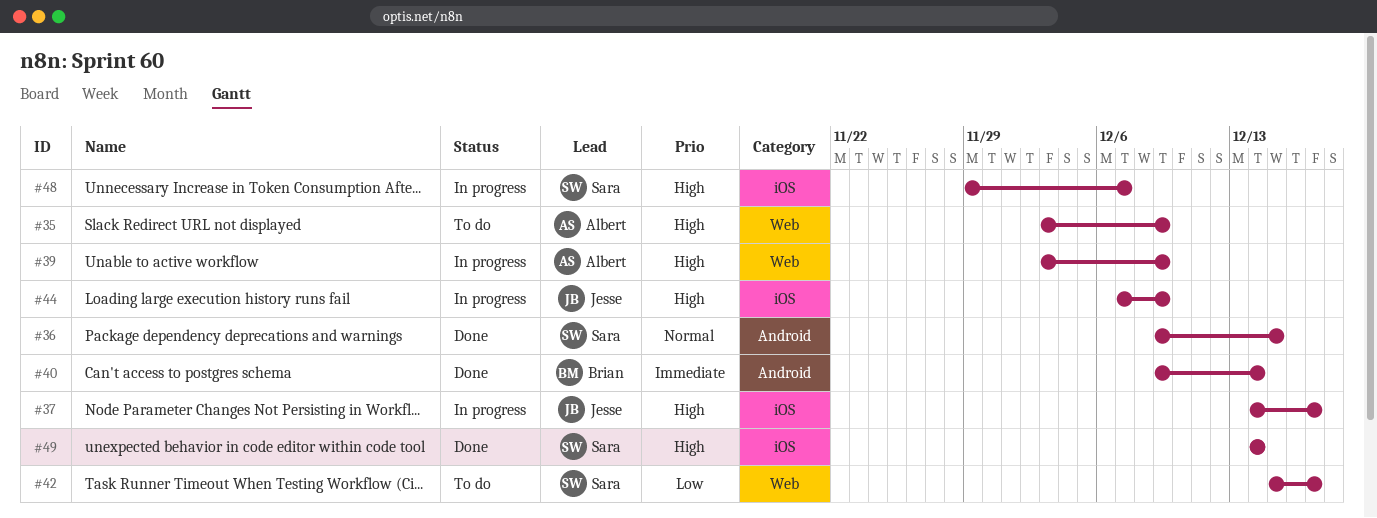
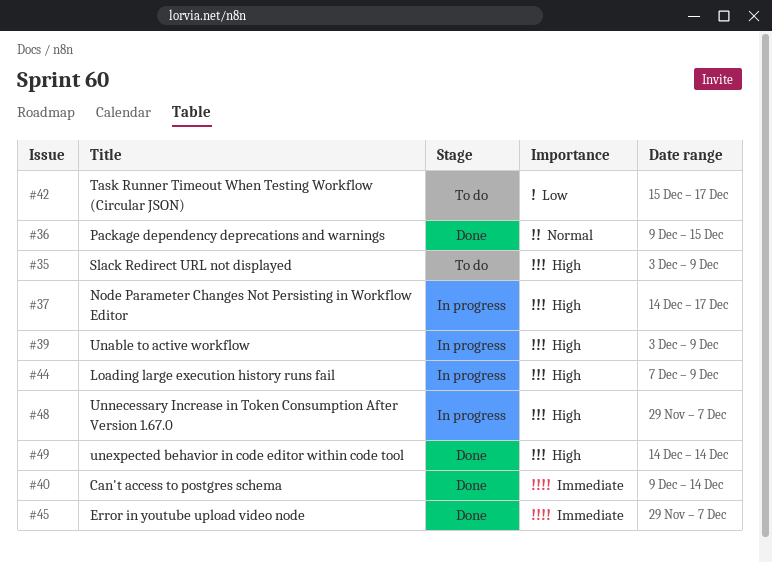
#45: none -> present

